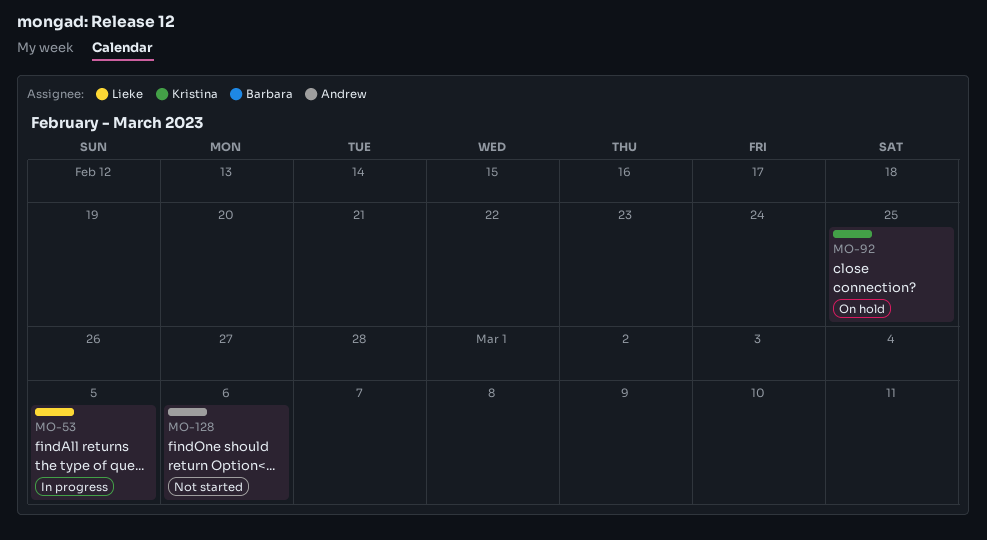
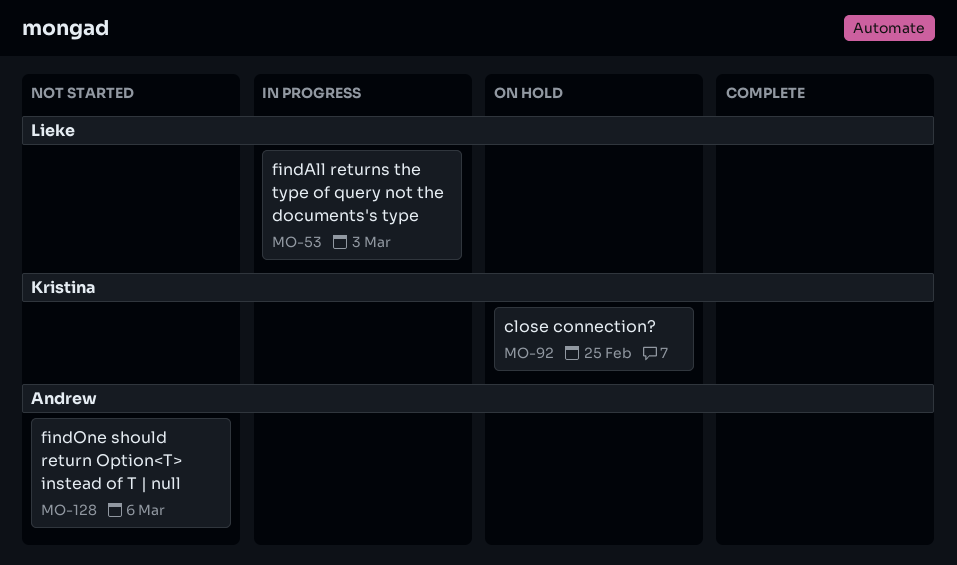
MO-53, due: Mar 5 -> Mar 3

